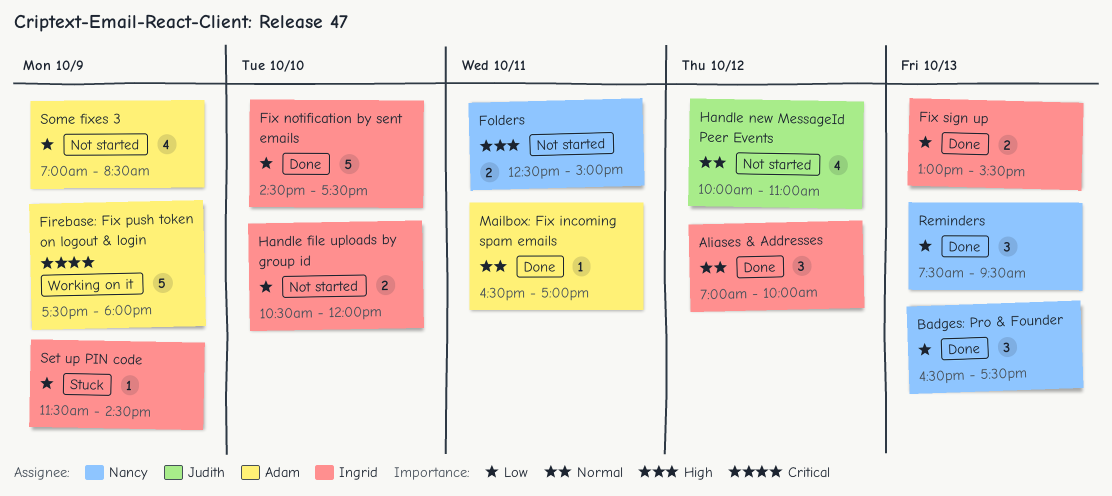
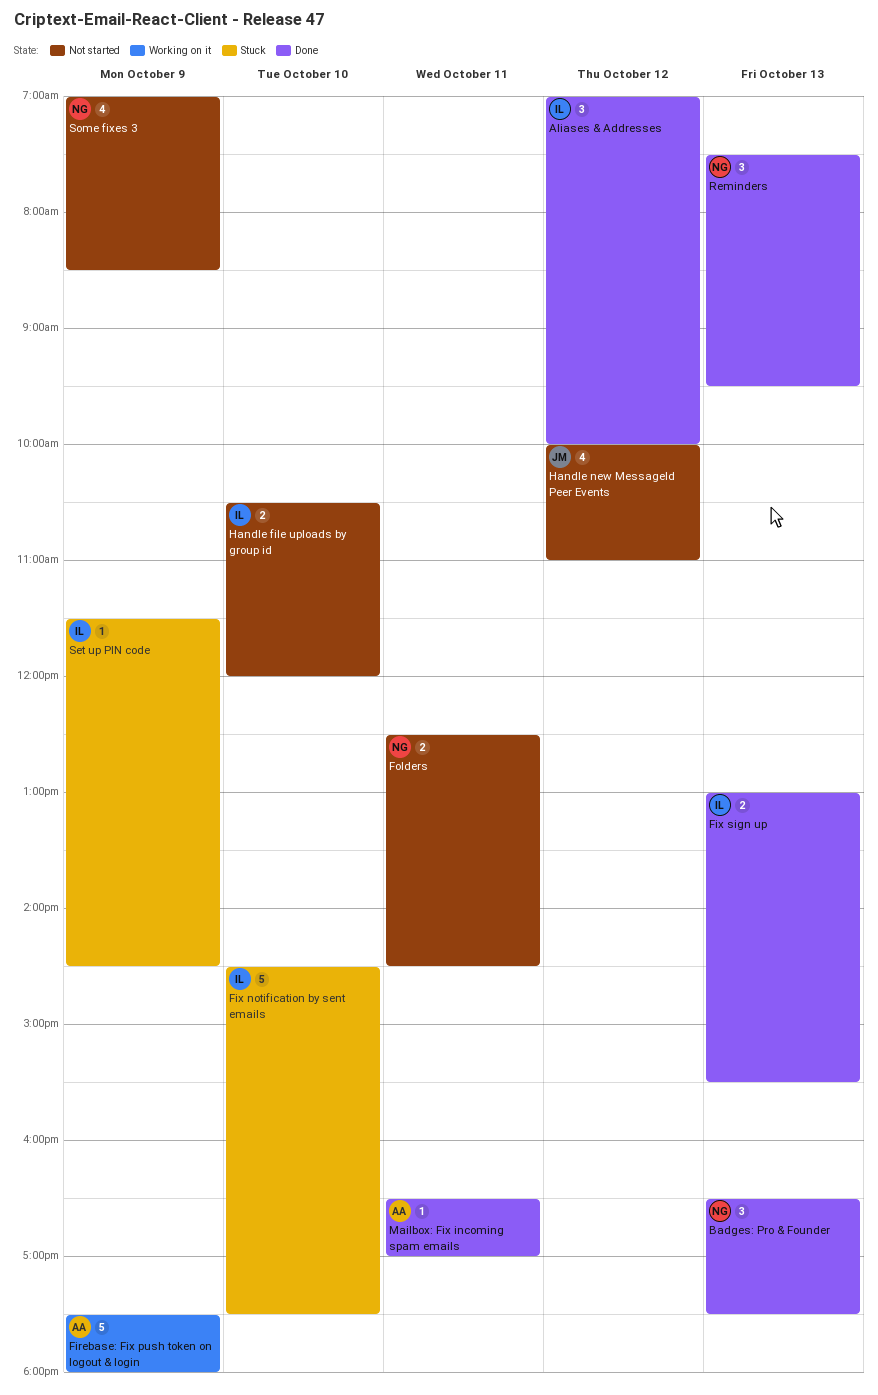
Fix notification by sent emails, status: Done -> Stuck
Folders, ends: 15:00 -> 14:30
Some fixes 3, owner: Adam -> Nancy

